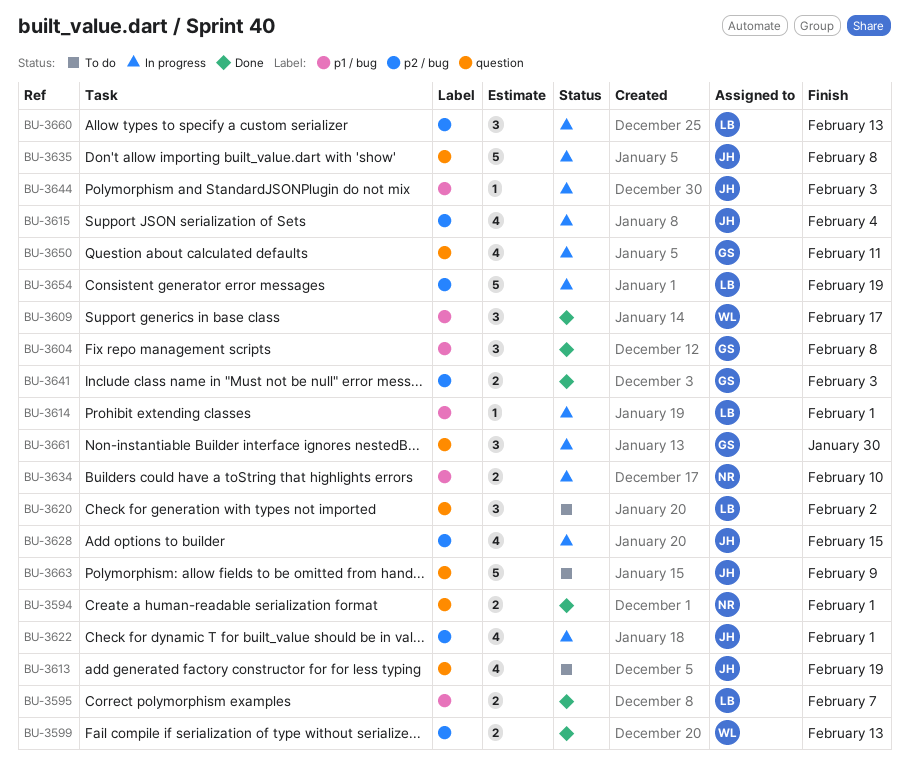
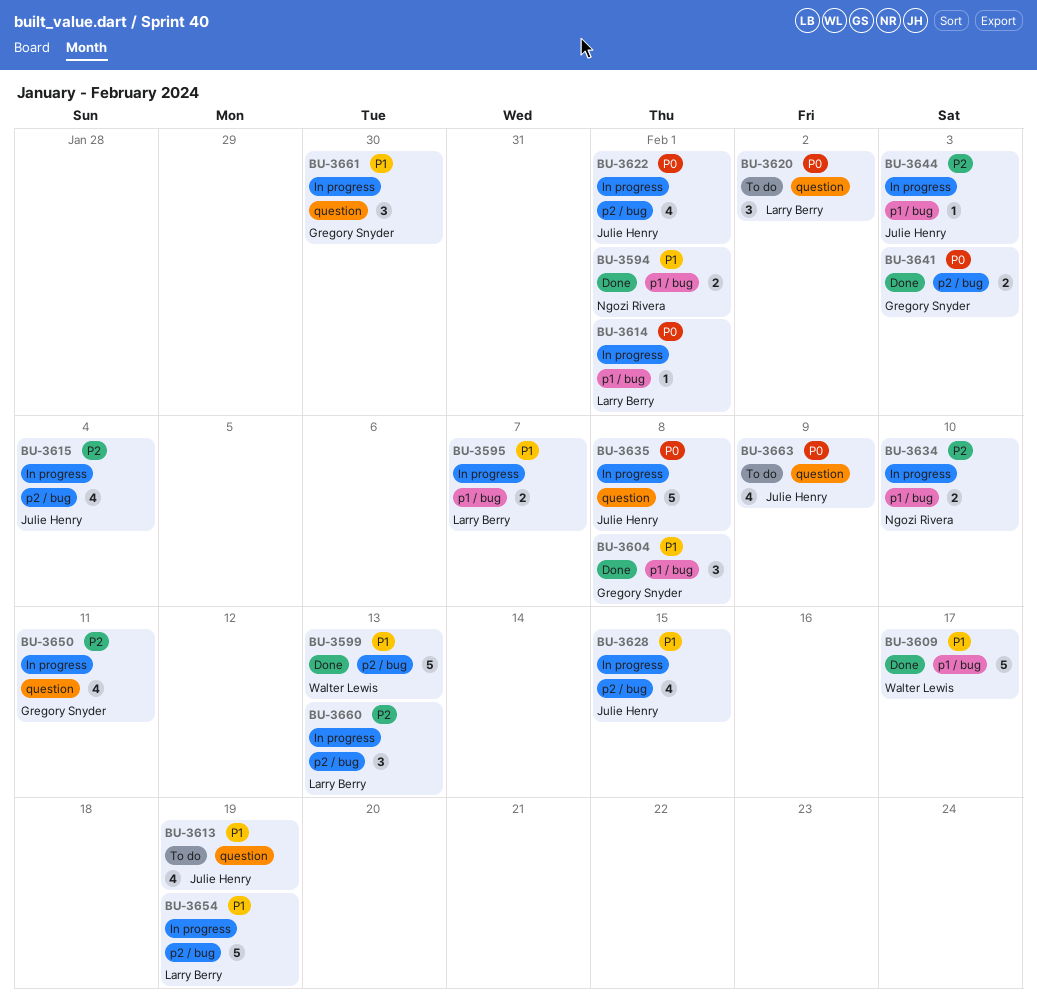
BU-3594, label: question -> p1 / bug
BU-3595, status: Done -> In progress
BU-3599, estimate: 2 -> 5
BU-3609, estimate: 3 -> 5
BU-3663, estimate: 5 -> 4

